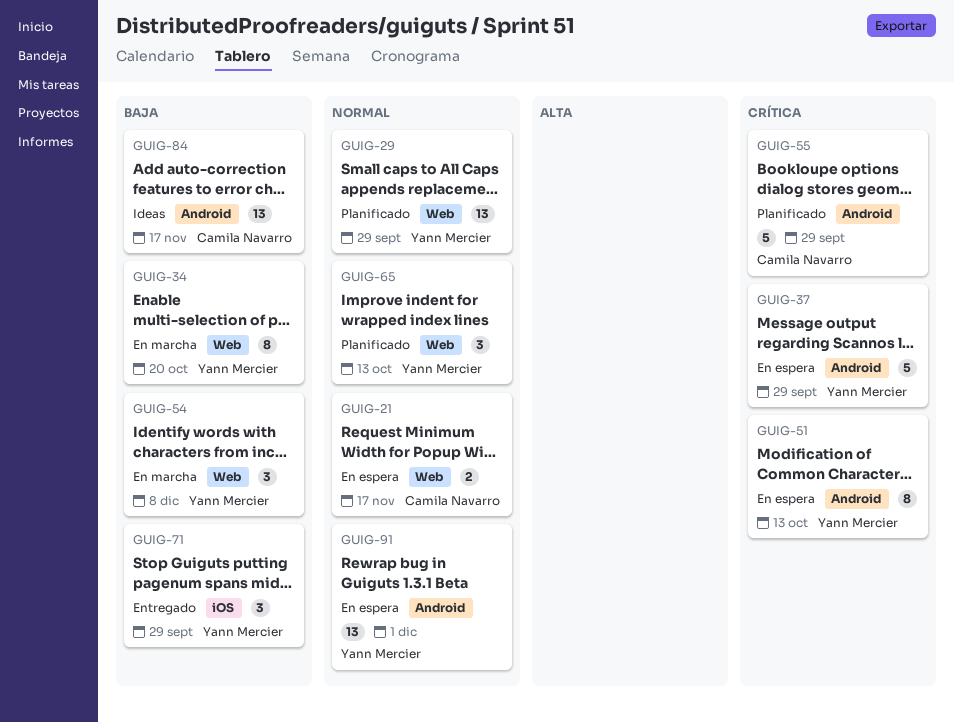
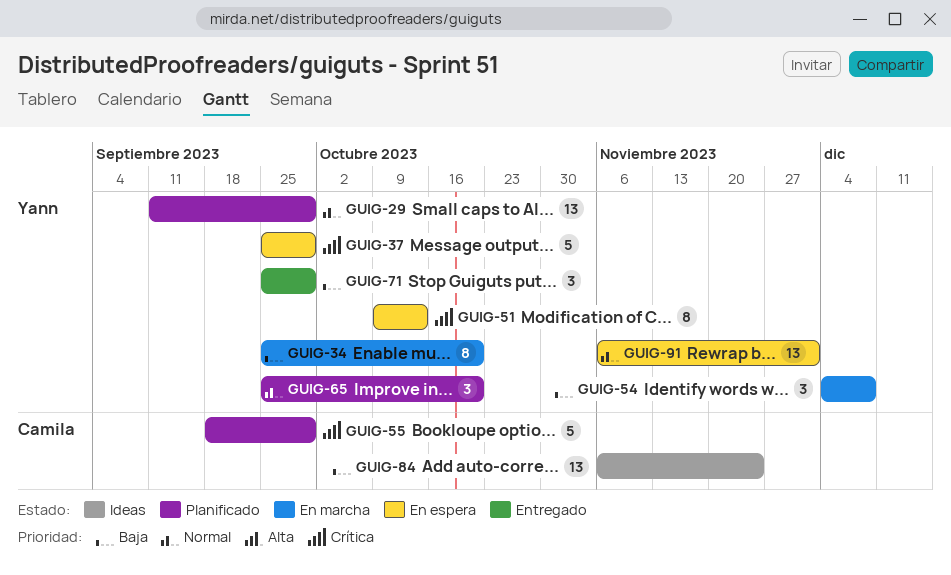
GUIG-21: present -> none
GUIG-65, due: Oct 13 -> Oct 20
GUIG-84, due: Nov 17 -> Nov 24

